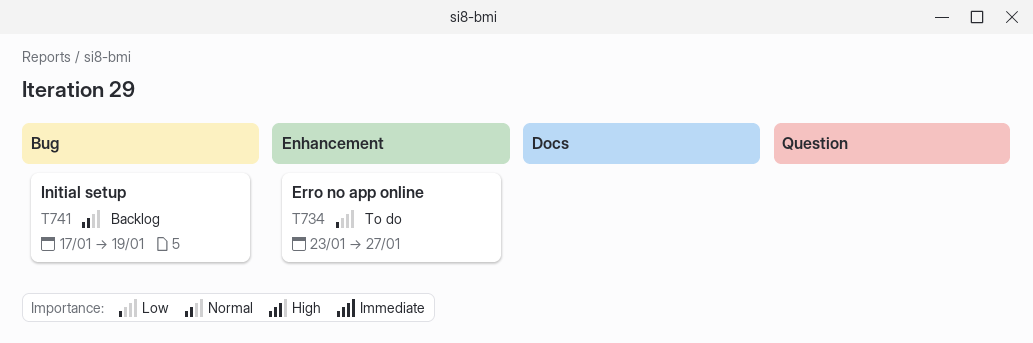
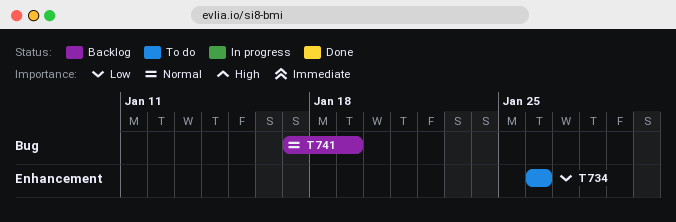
T734, start: Jan 23 -> Jan 26
T734, due: Jan 27 -> Jan 26

